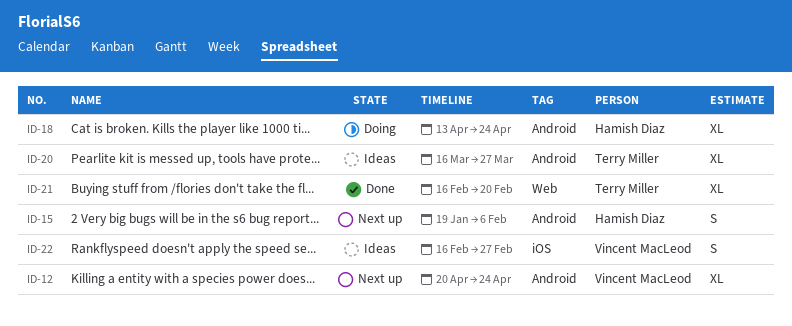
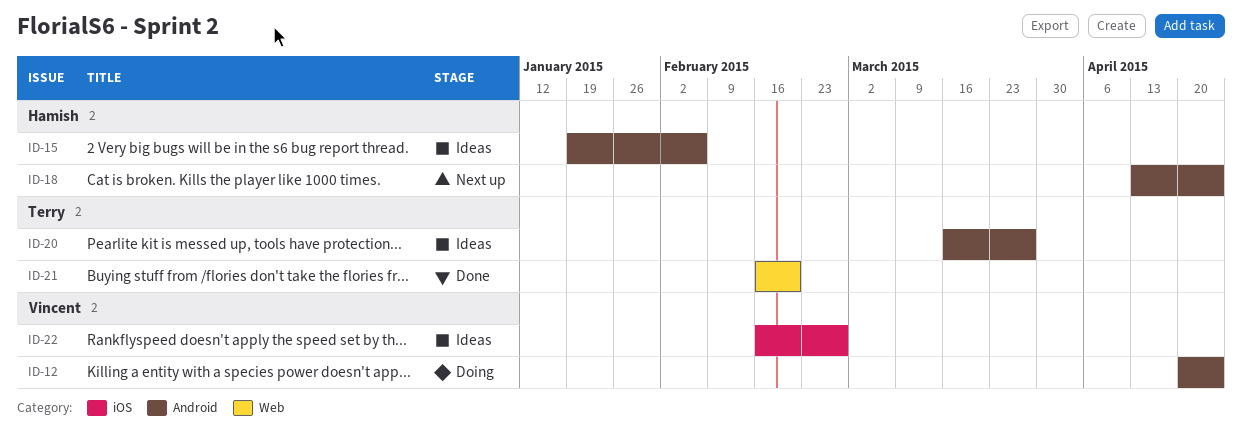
ID-12, status: Next up -> Doing
ID-15, status: Next up -> Ideas
ID-18, status: Doing -> Next up

